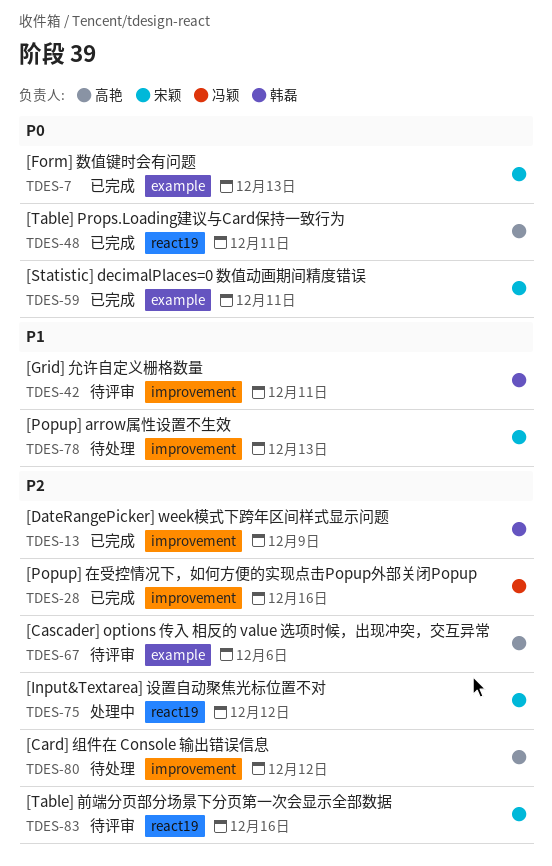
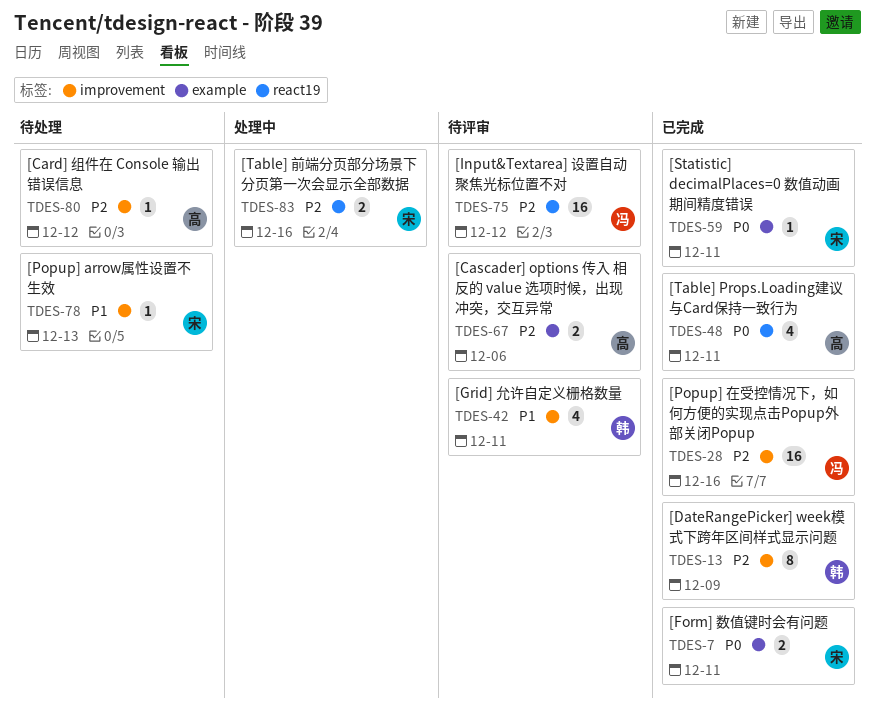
TDES-7, due: Dec 13 -> Dec 11
TDES-75, status: 处理中 -> 待评审
TDES-75, owner: 宋颖 -> 冯颖
TDES-83, status: 待评审 -> 处理中

